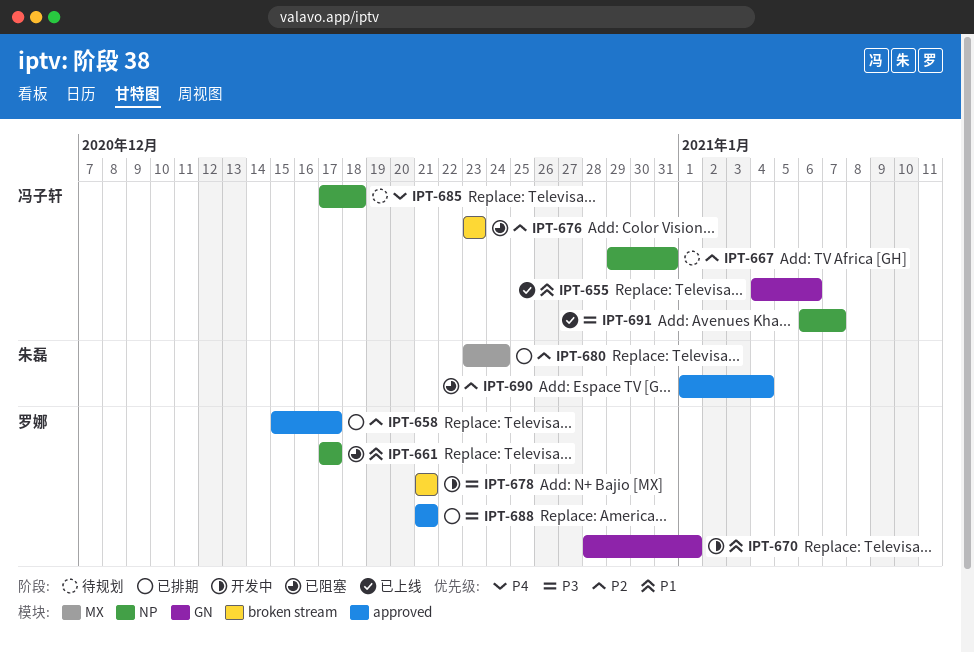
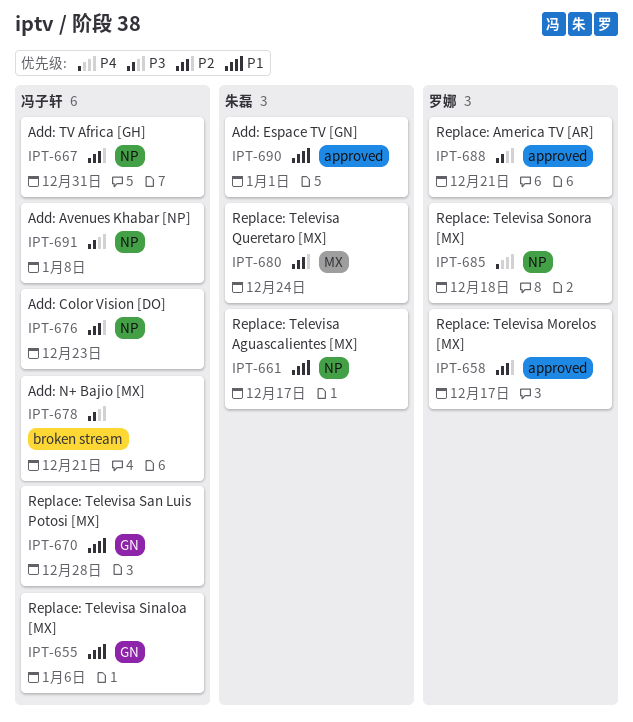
IPT-661, owner: 罗娜 -> 朱磊
IPT-670, owner: 罗娜 -> 冯子轩
IPT-670, due: Jan 1 -> Dec 28
IPT-676, label: broken stream -> NP
IPT-678, owner: 罗娜 -> 冯子轩
IPT-685, owner: 冯子轩 -> 罗娜
IPT-690, priority: P2 -> P1
IPT-690, due: Jan 4 -> Jan 1
IPT-691, due: Jan 7 -> Jan 8

